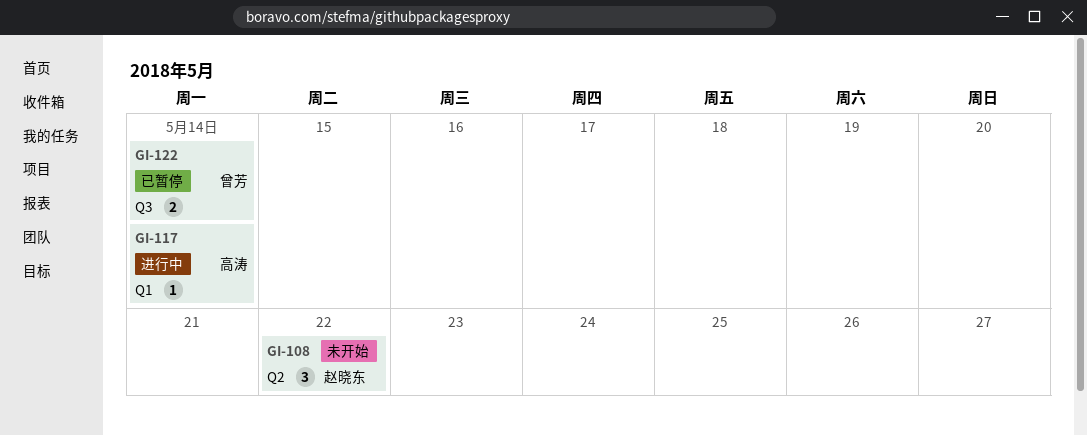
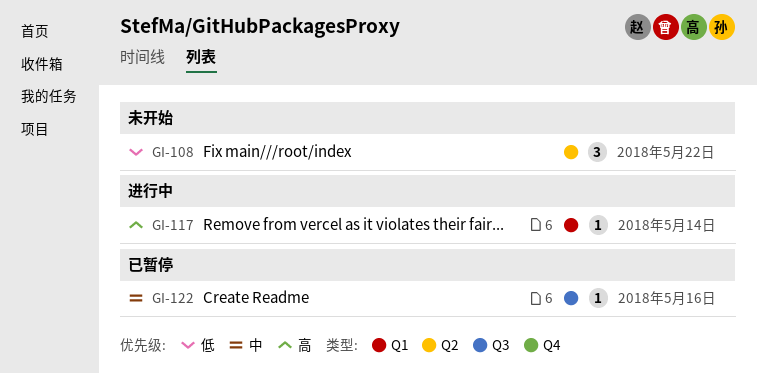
GI-122, estimate: 2 -> 1
GI-122, due: May 14 -> May 16

